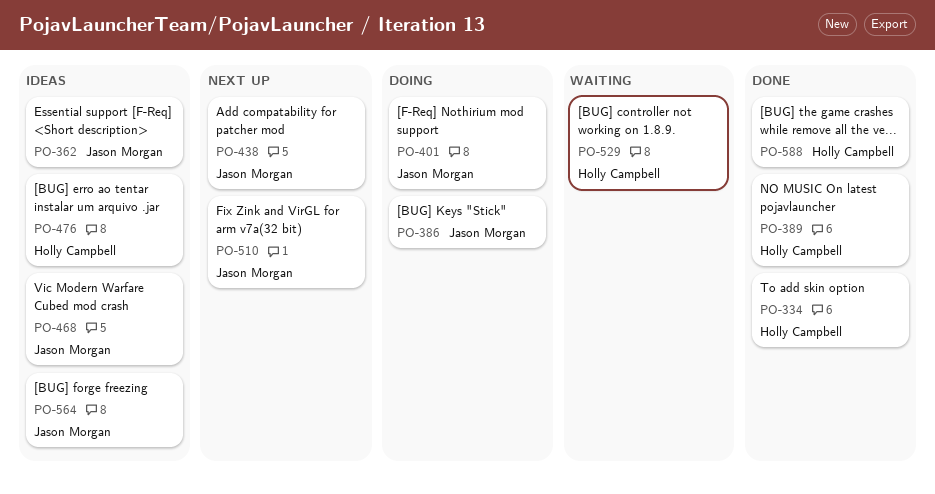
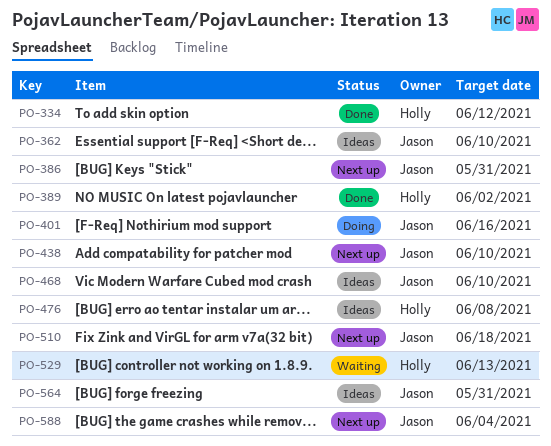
PO-386, status: Doing -> Next up
PO-588, status: Done -> Next up
PO-588, owner: Holly Campbell -> Jason Morgan

